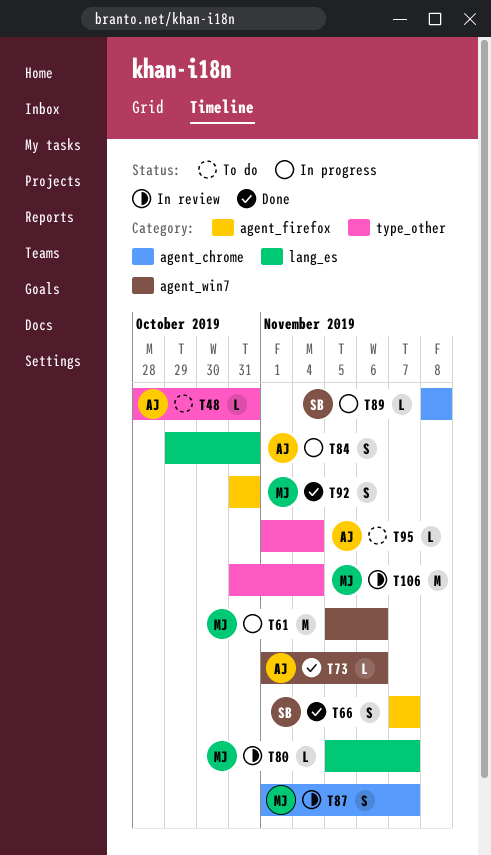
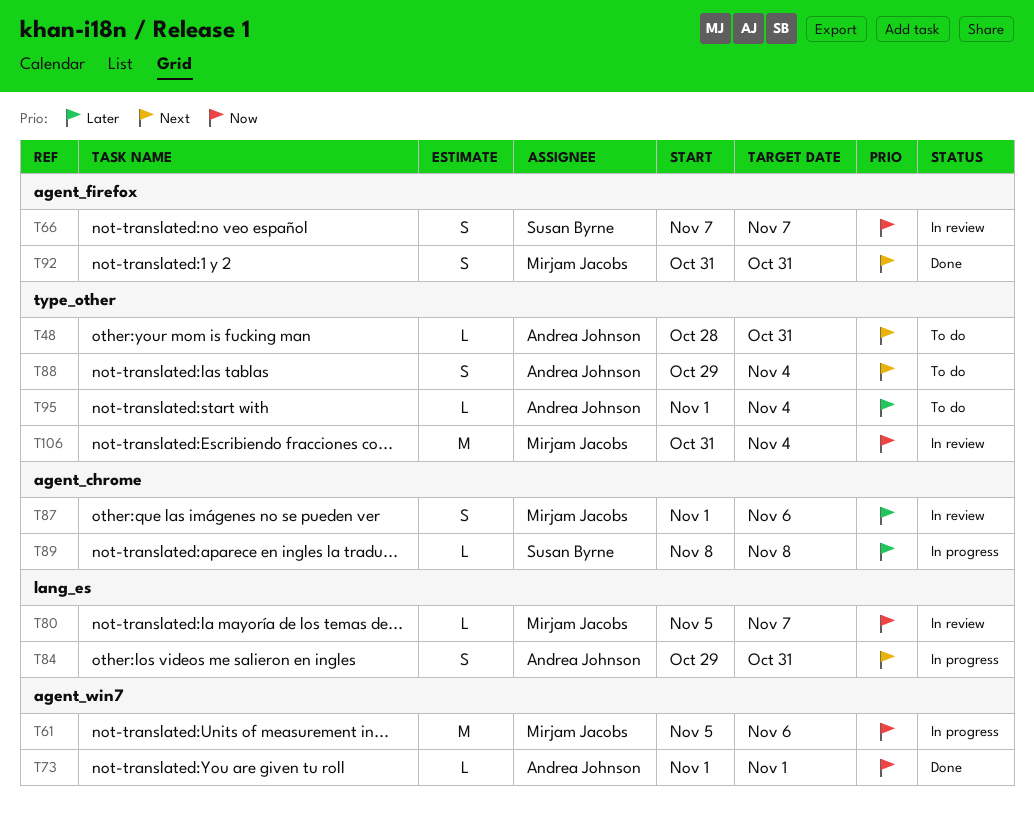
T66, status: Done -> In review
T73, due: Nov 6 -> Nov 1
T87, due: Nov 7 -> Nov 6
T88: none -> present

